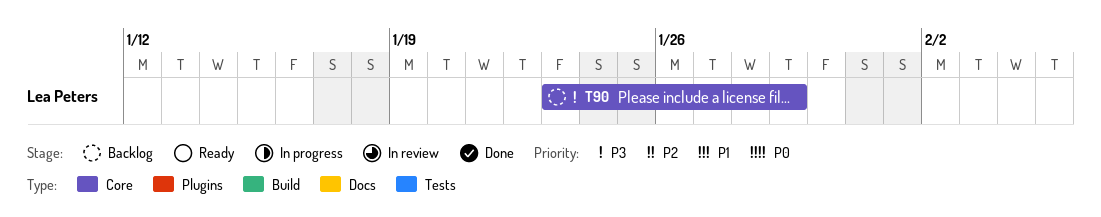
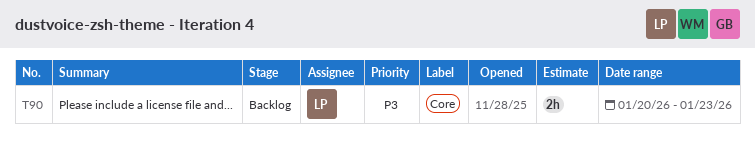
T90, start: Jan 23 -> Jan 20
T90, due: Jan 29 -> Jan 23

